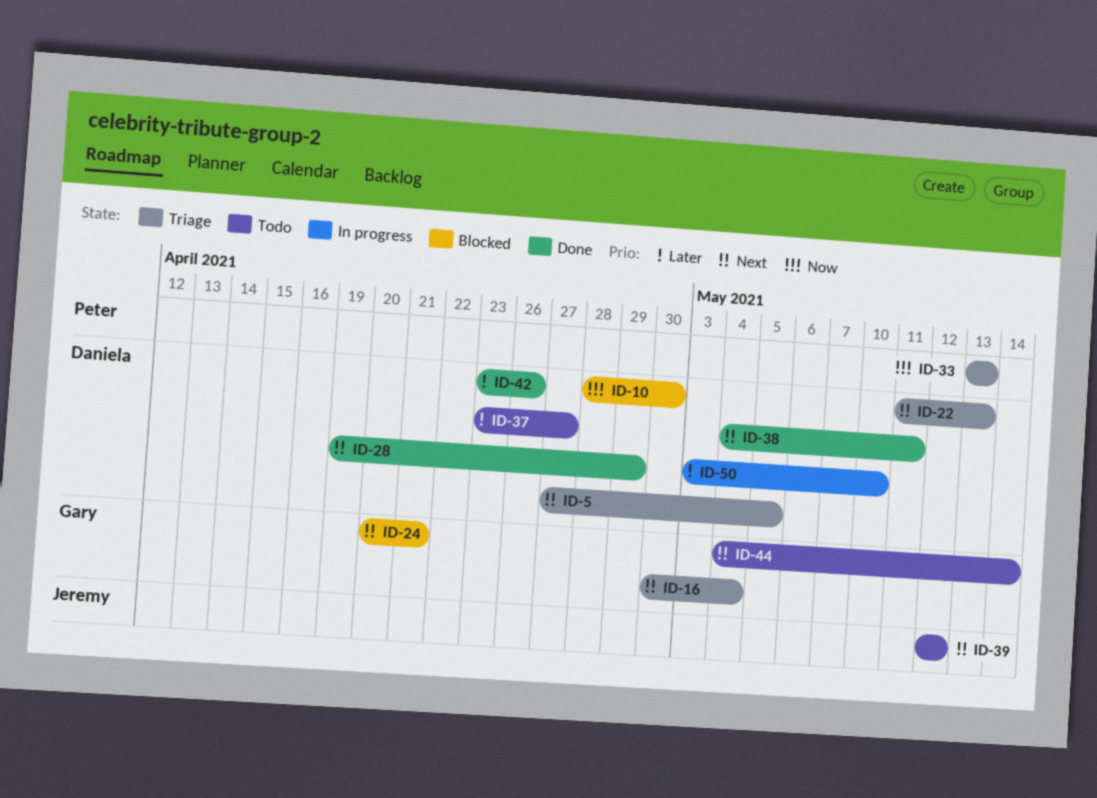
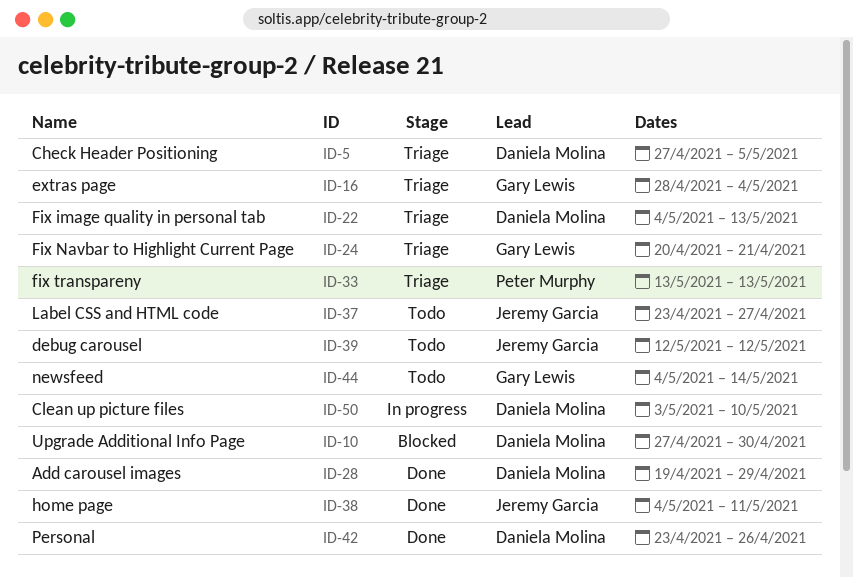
ID-10, start: Apr 28 -> Apr 27
ID-16, start: Apr 30 -> Apr 28
ID-22, start: May 11 -> May 4
ID-24, status: Blocked -> Triage
ID-37, owner: Daniela Molina -> Jeremy Garcia
ID-38, owner: Daniela Molina -> Jeremy Garcia

